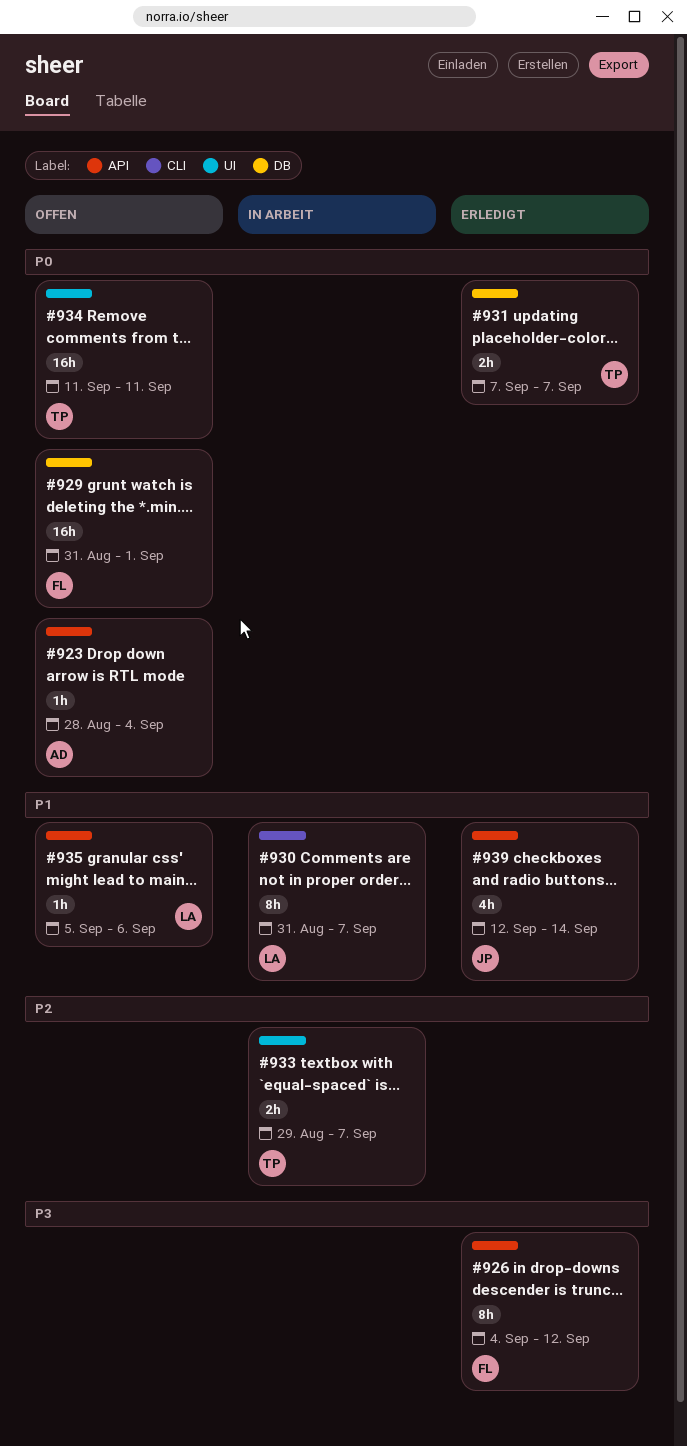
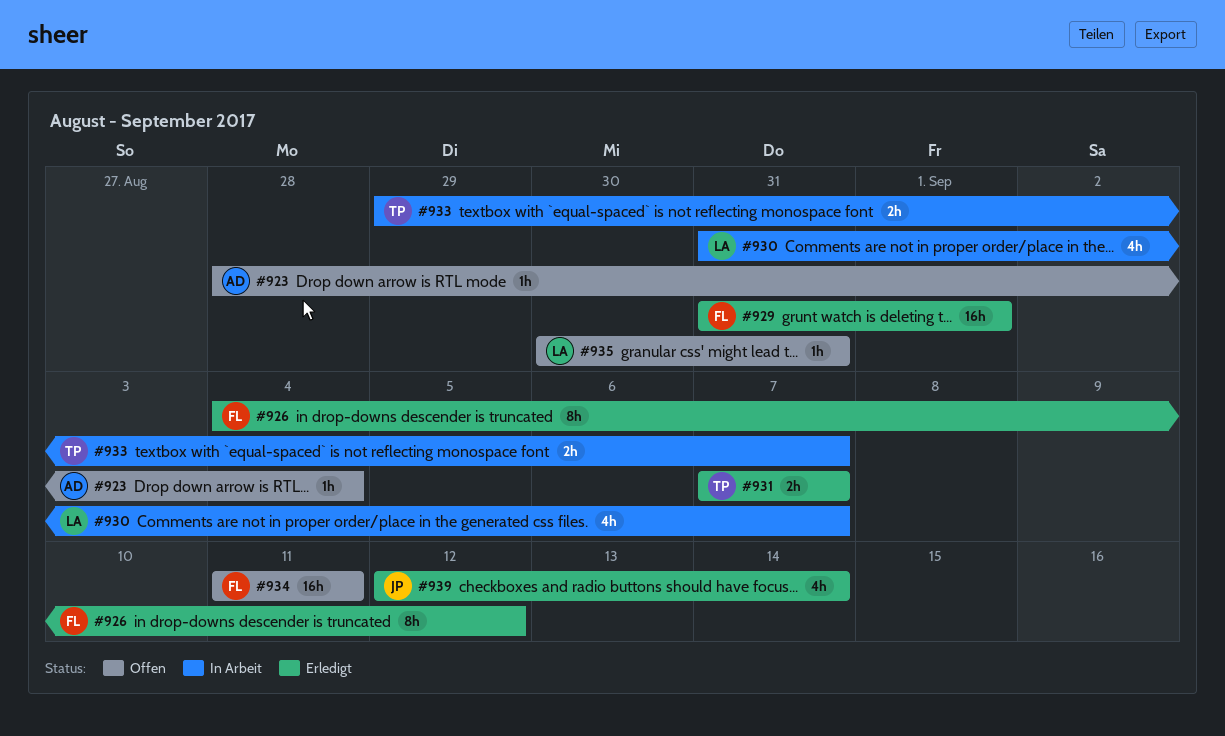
#929, status: Offen -> Erledigt
#930, estimate: 8h -> 4h
#934, owner: TP -> FL
#935, start: Sep 5 -> Aug 30
#935, due: Sep 6 -> Aug 31

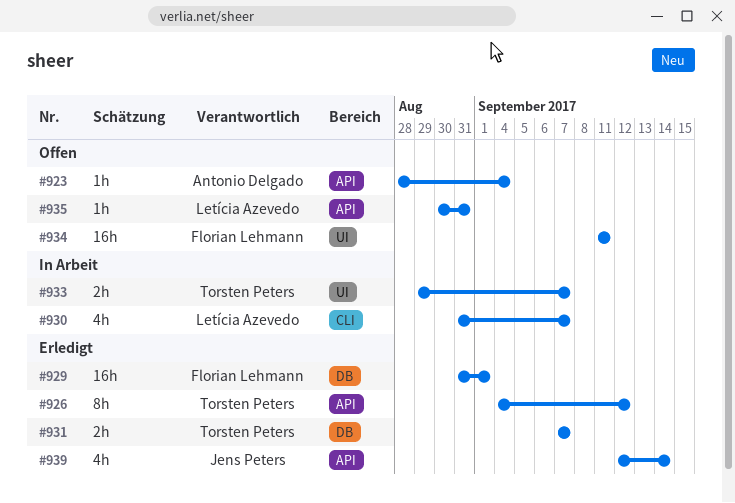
#926, owner: Florian Lehmann -> Torsten Peters

